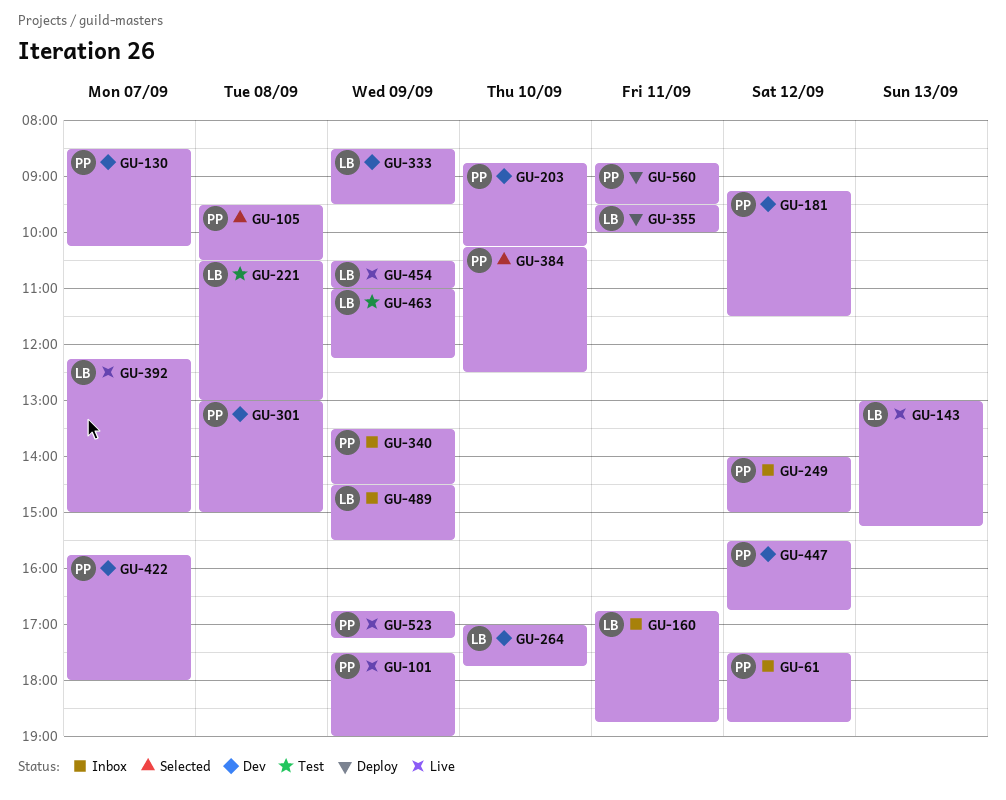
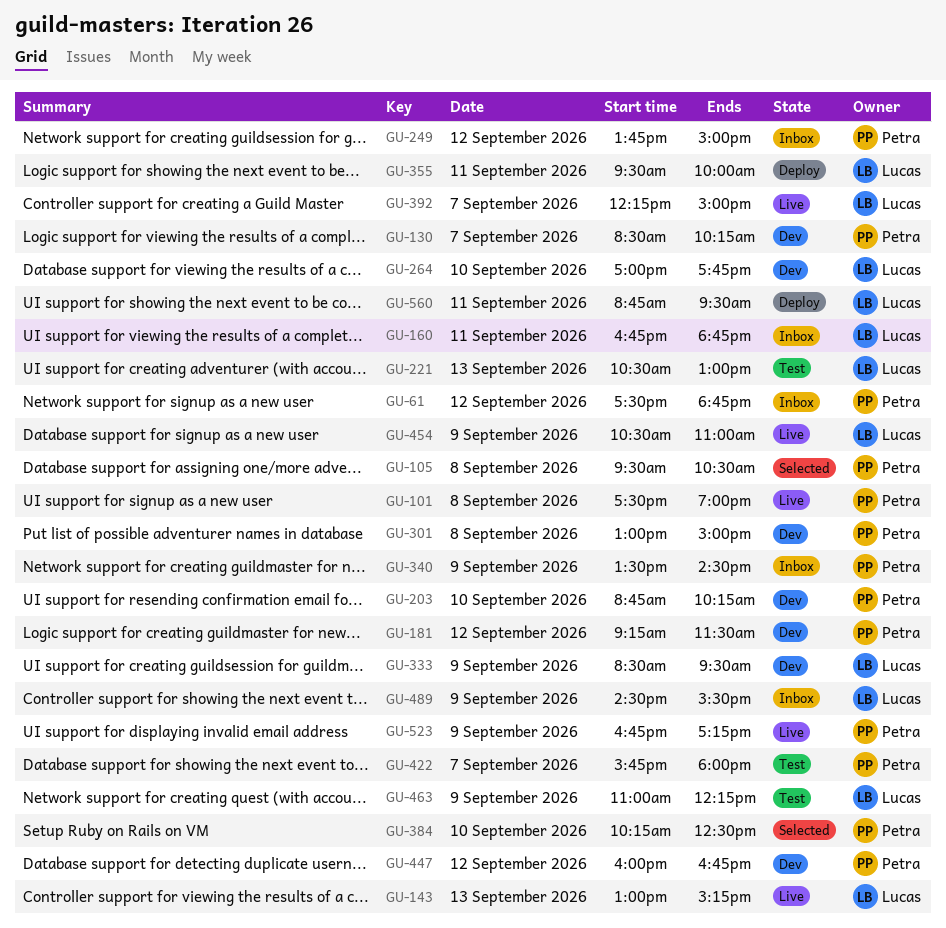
GU-101, day: Sep 9 -> Sep 8
GU-221, day: Sep 8 -> Sep 13
GU-249, begins: 14:00 -> 13:45
GU-422, status: Dev -> Test
GU-447, begins: 15:30 -> 16:00
GU-560, owner: Petra -> Lucas

